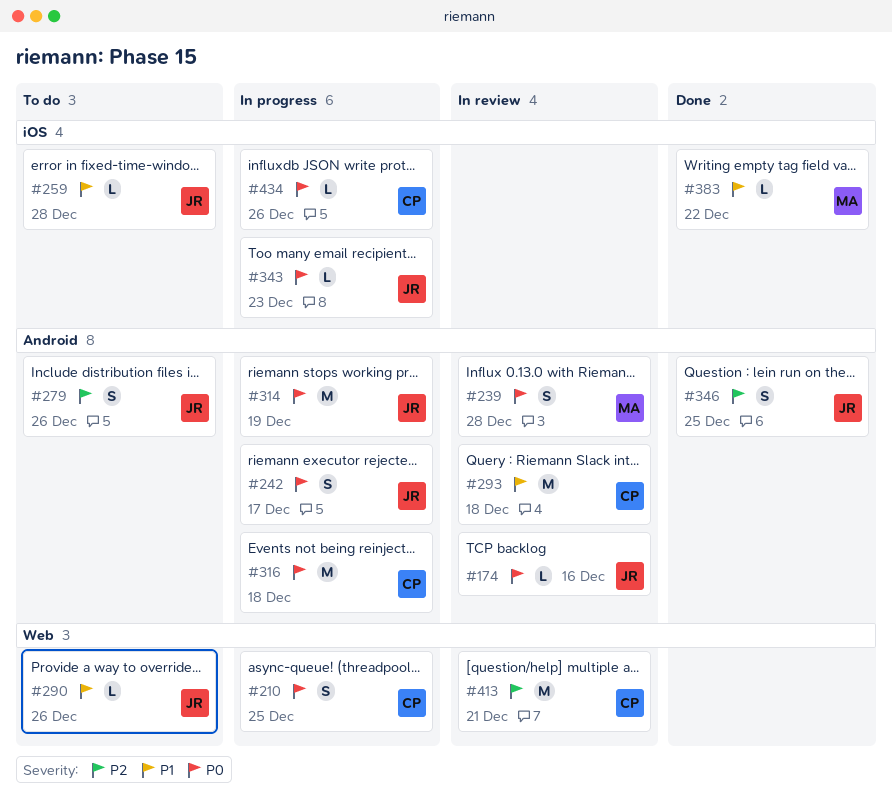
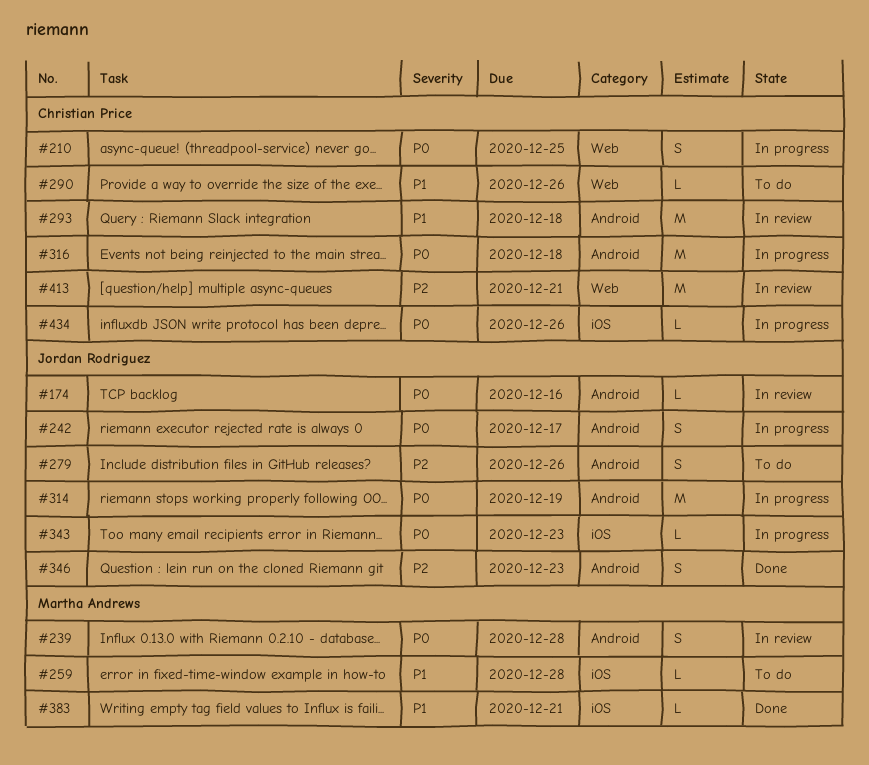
#259, owner: Jordan Rodriguez -> Martha Andrews
#290, owner: Jordan Rodriguez -> Christian Price
#346, due: Dec 25 -> Dec 23
#383, due: Dec 22 -> Dec 21

